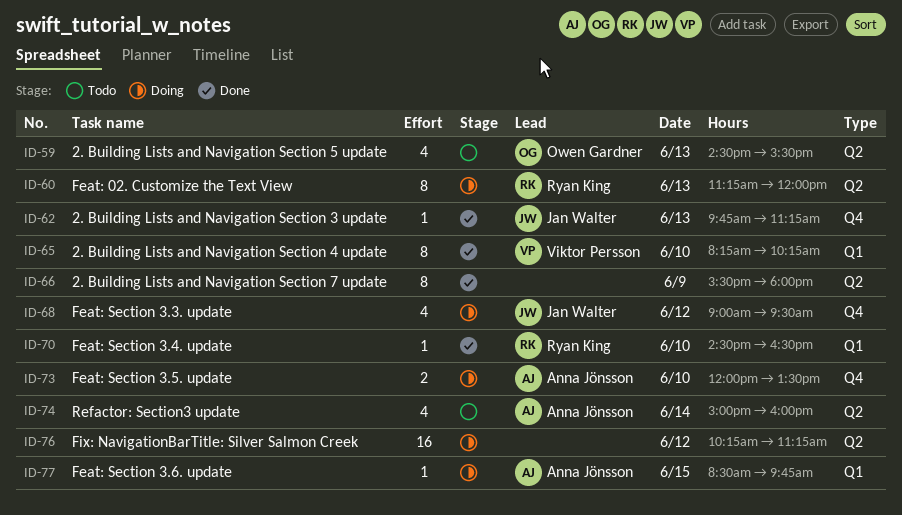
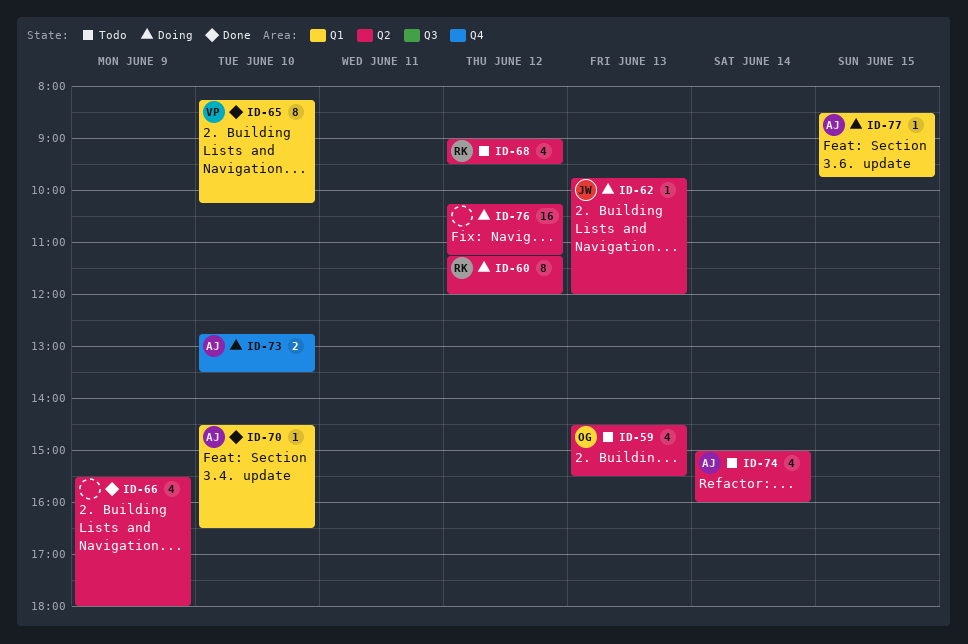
ID-60, day: Jun 13 -> Jun 12
ID-62, status: Done -> Doing
ID-62, label: Q4 -> Q2
ID-62, ends: 11:15 -> 12:00
ID-66, estimate: 8 -> 4
ID-68, status: Doing -> Todo
ID-68, owner: Jan Walter -> Ryan King
ID-68, label: Q4 -> Q2
ID-70, owner: Ryan King -> Anna Jönsson
ID-73, begins: 12:00 -> 12:45

